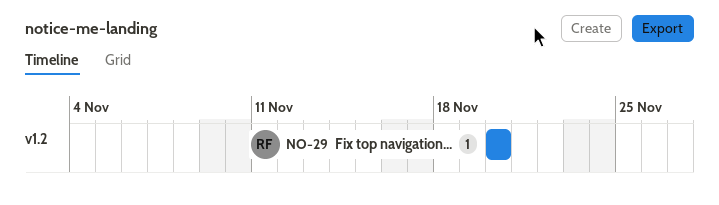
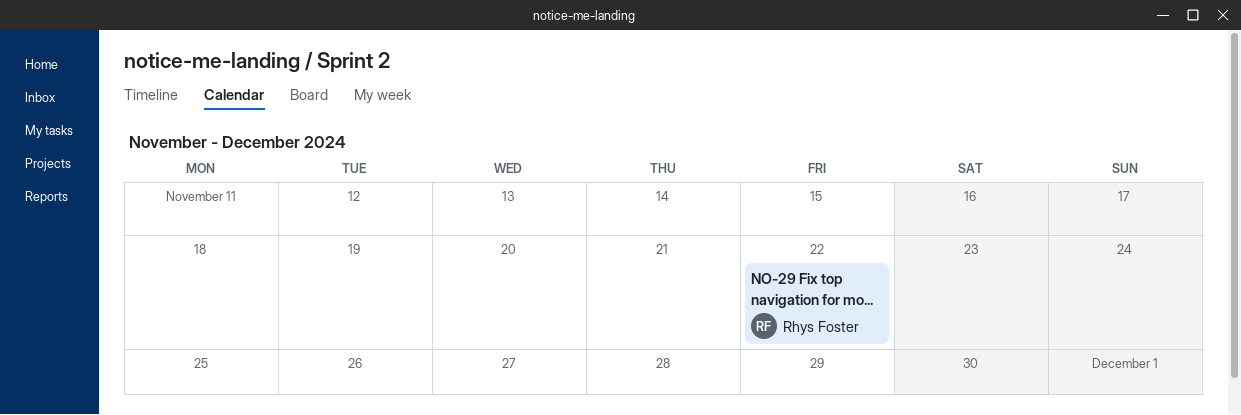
NO-29, due: Nov 20 -> Nov 22

